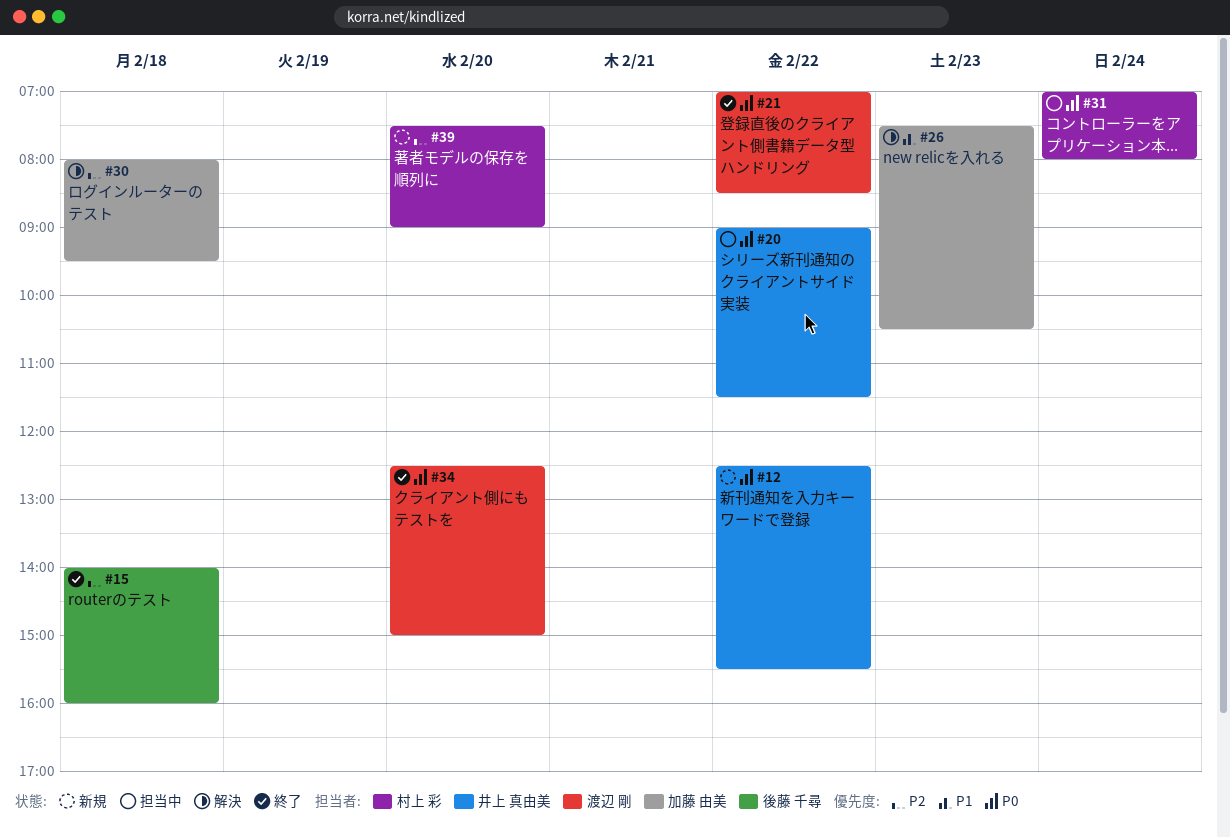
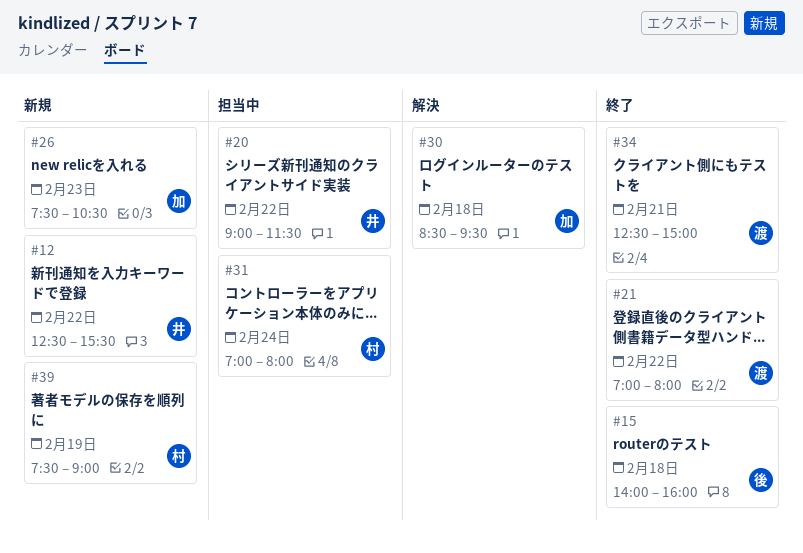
#21, ends: 08:30 -> 08:00
#26, status: 解決 -> 新規
#30, begins: 08:00 -> 08:30
#34, day: Feb 20 -> Feb 21
#39, day: Feb 20 -> Feb 19

